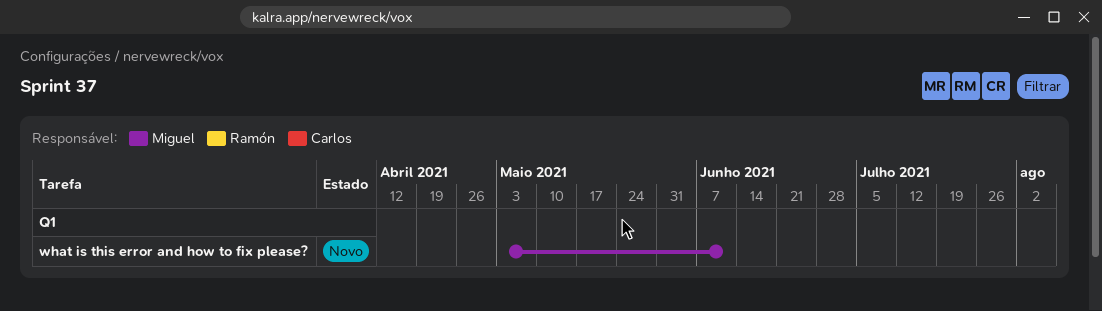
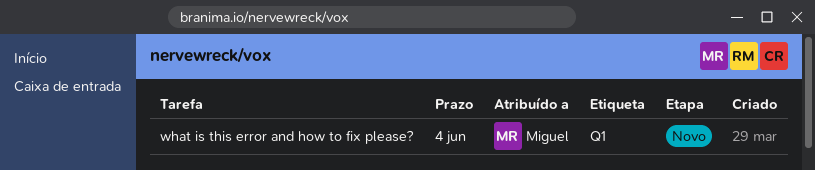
what is this error and how to fix please?, due: Jun 11 -> Jun 4

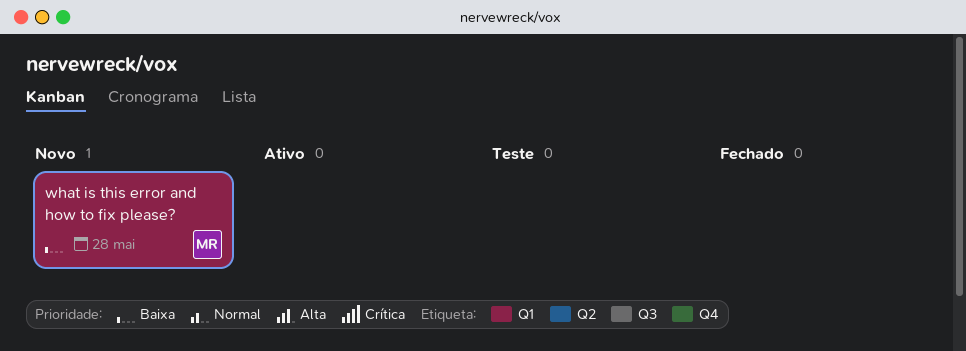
what is this error and how to fix please?, due: Jun 4 -> May 28

